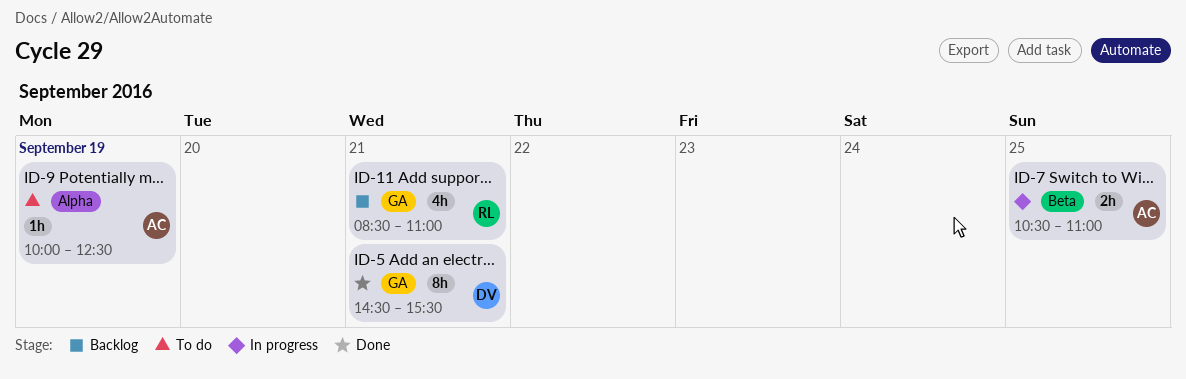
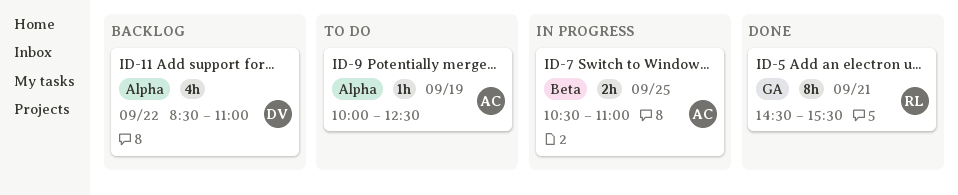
ID-5, owner: DV -> RL
ID-11, owner: RL -> DV
ID-11, label: GA -> Alpha
ID-11, day: Sep 21 -> Sep 22

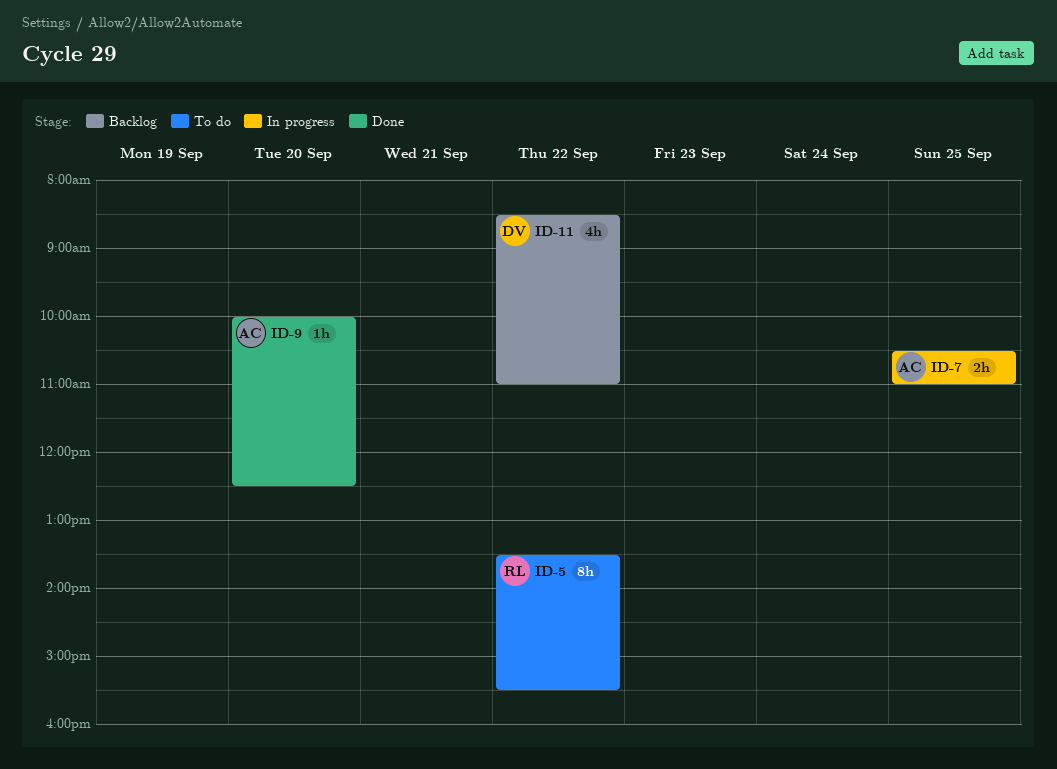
ID-5, status: Done -> To do
ID-5, day: Sep 21 -> Sep 22
ID-5, begins: 14:30 -> 13:30
ID-9, status: To do -> Done
ID-9, day: Sep 19 -> Sep 20

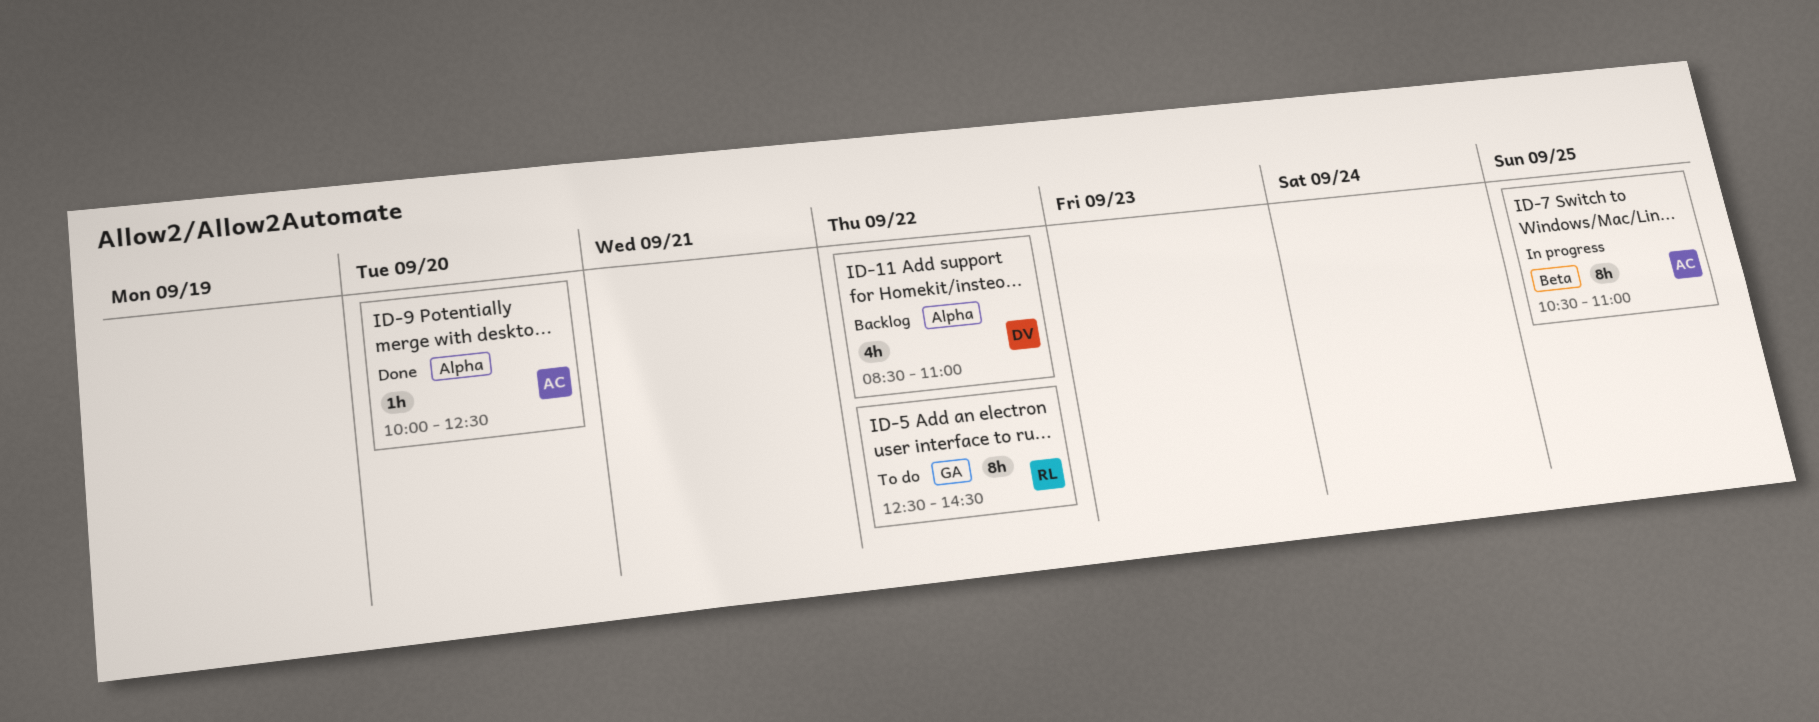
ID-5, begins: 13:30 -> 12:30
ID-5, ends: 15:30 -> 14:30
ID-7, estimate: 2h -> 8h

